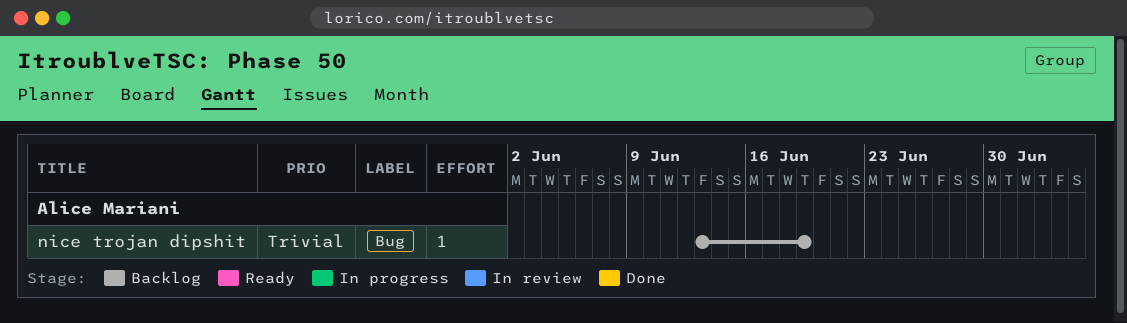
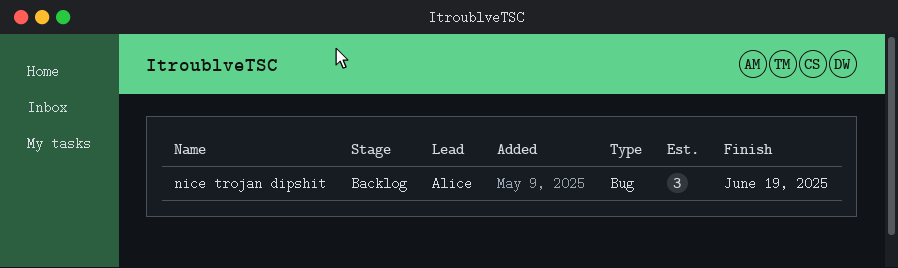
nice trojan dipshit, estimate: 1 -> 3

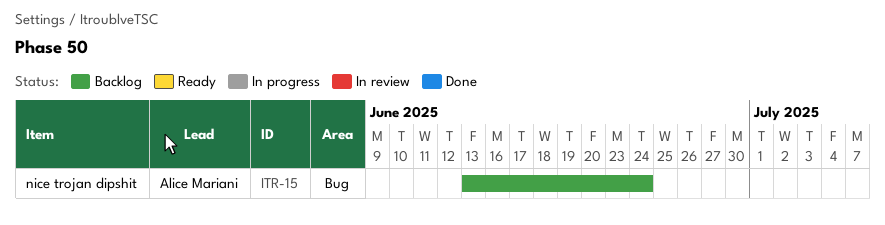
nice trojan dipshit, due: Jun 19 -> Jun 24

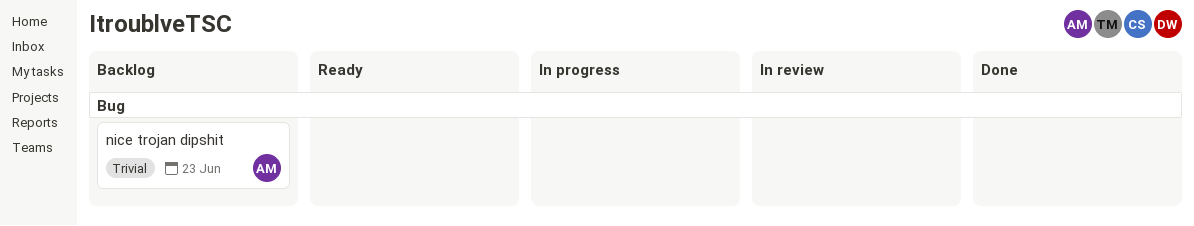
nice trojan dipshit, due: Jun 24 -> Jun 23

